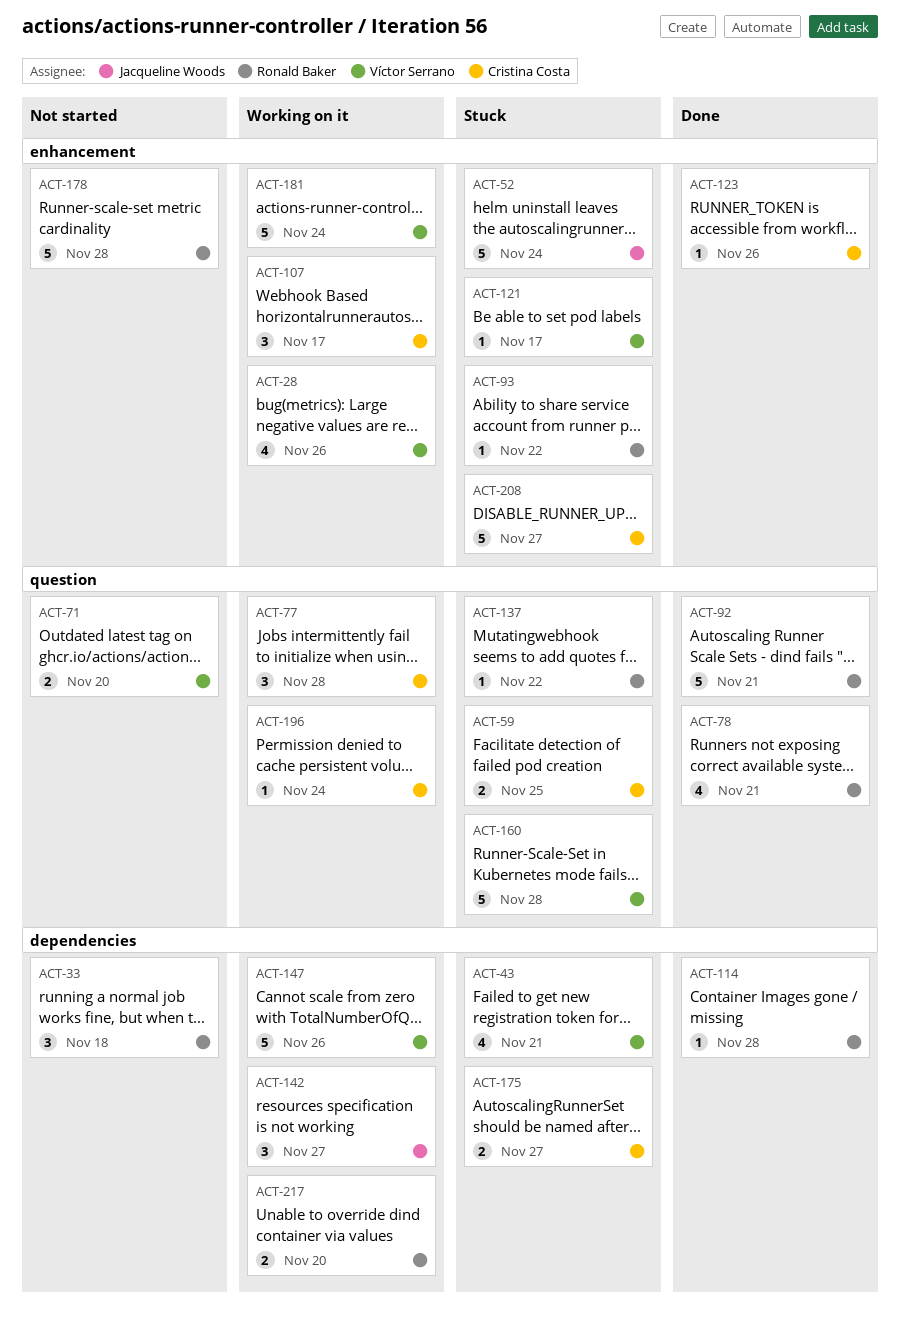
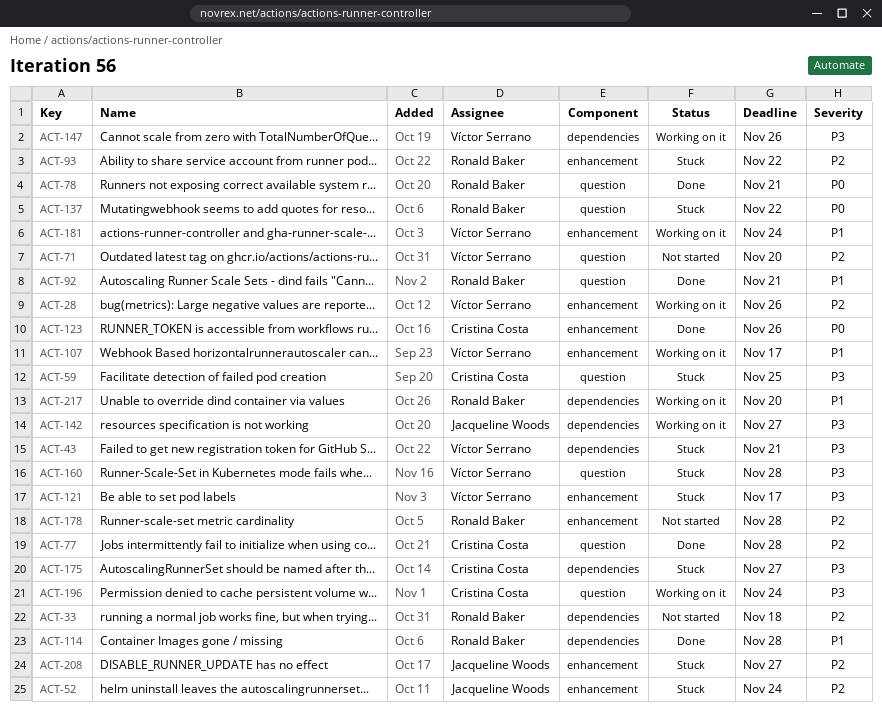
ACT-77, status: Working on it -> Done
ACT-107, owner: Cristina Costa -> Víctor Serrano
ACT-208, owner: Cristina Costa -> Jacqueline Woods

